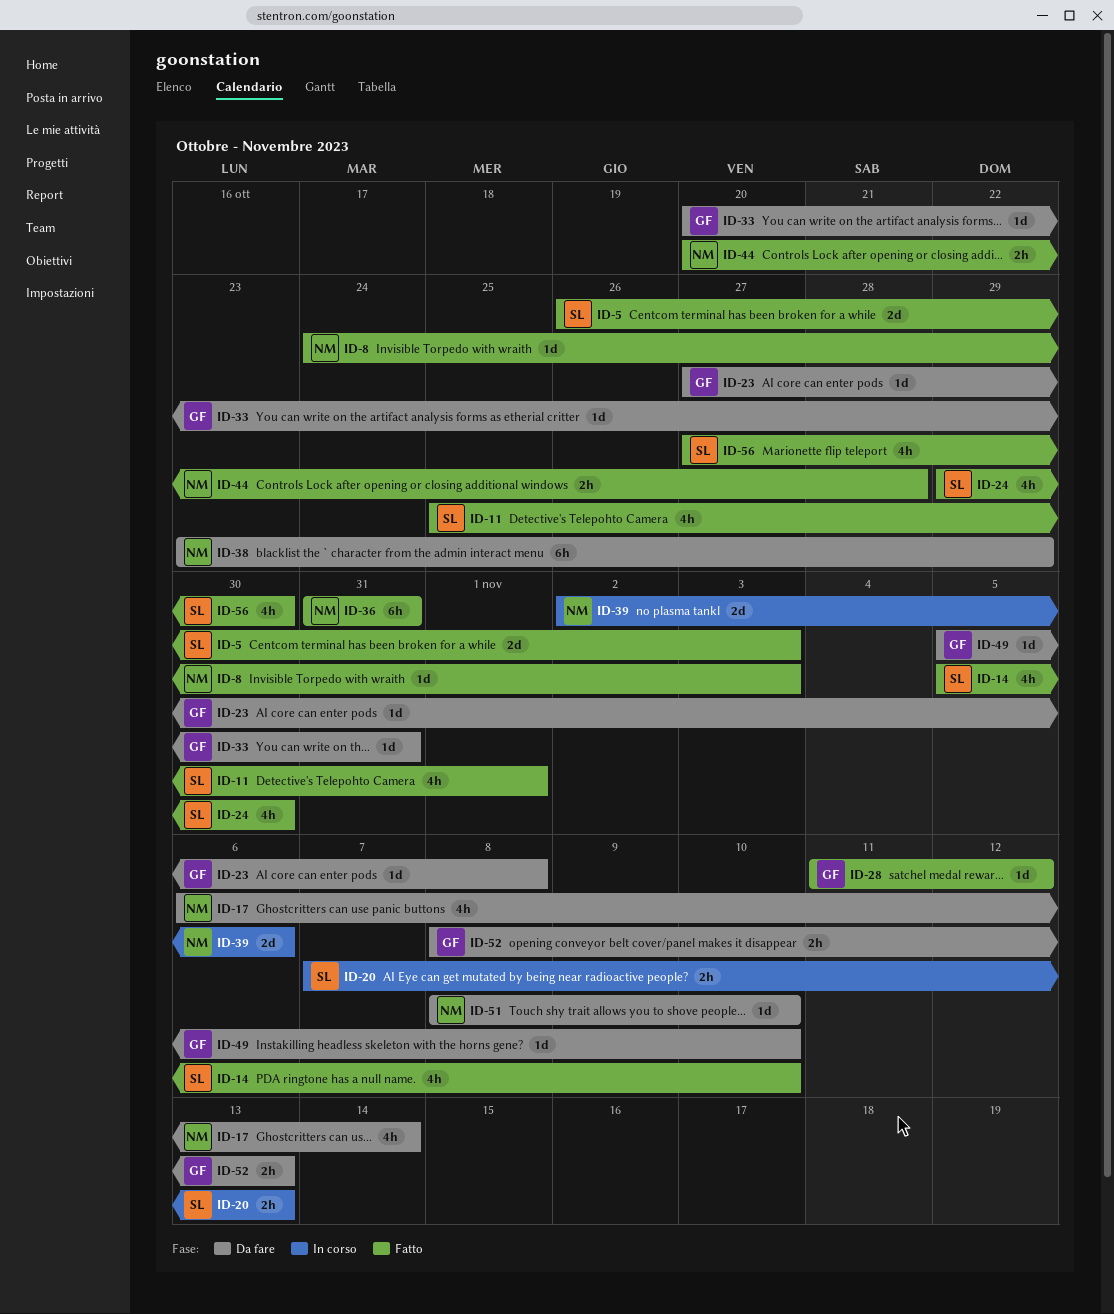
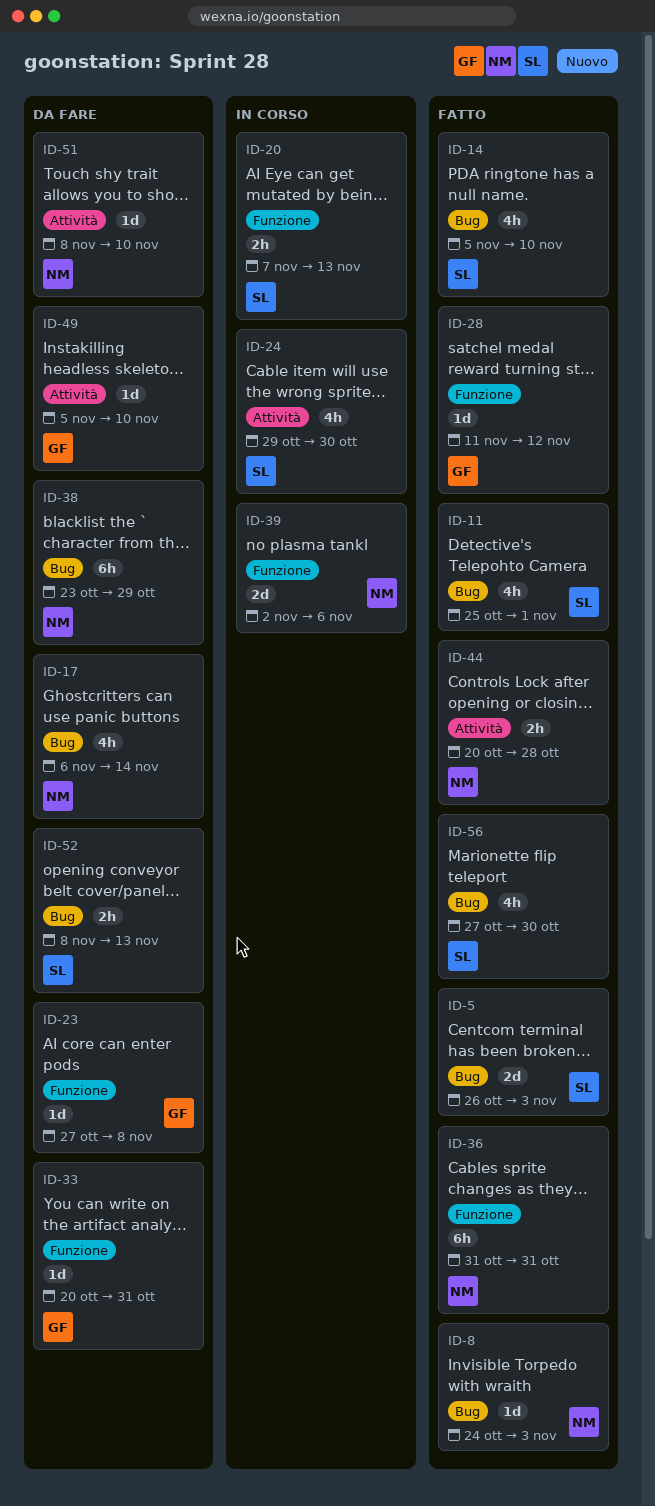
ID-24, status: Fatto -> In corso
ID-52, owner: GF -> SL

